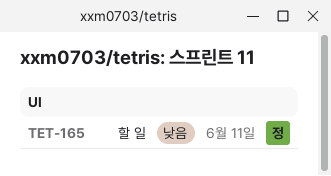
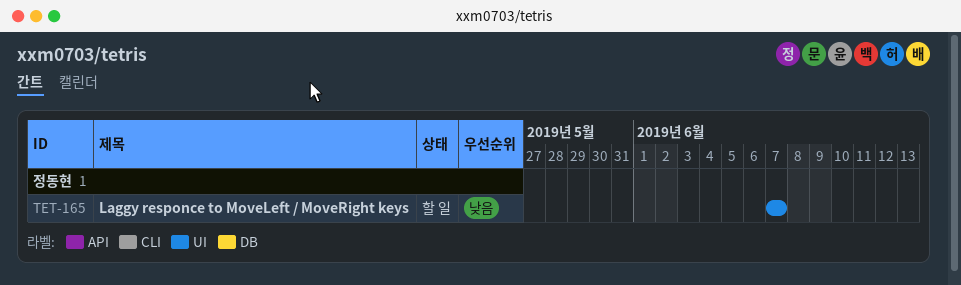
TET-165, due: Jun 11 -> Jun 7

